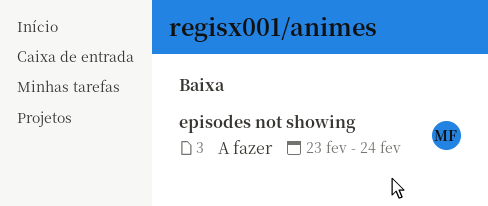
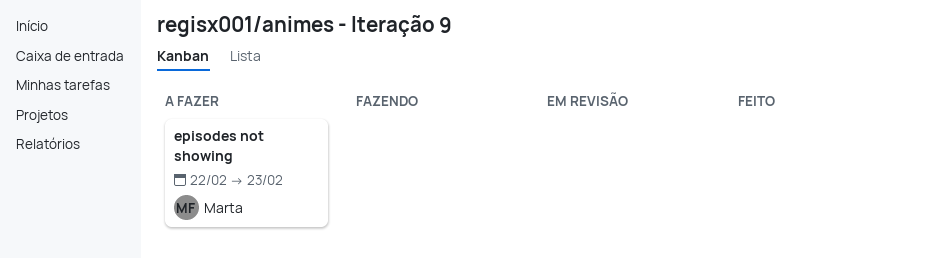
episodes not showing, start: Feb 23 -> Feb 22
episodes not showing, due: Feb 24 -> Feb 23

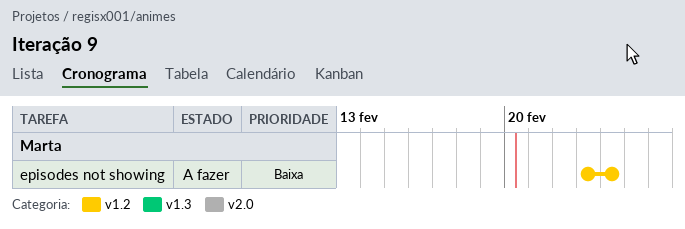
episodes not showing, start: Feb 22 -> Feb 23
episodes not showing, due: Feb 23 -> Feb 24

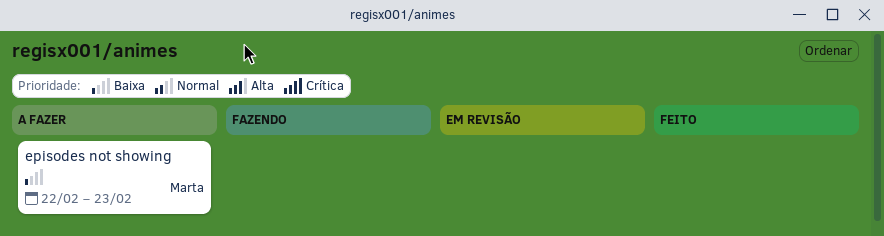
episodes not showing, start: Feb 23 -> Feb 22
episodes not showing, due: Feb 24 -> Feb 23

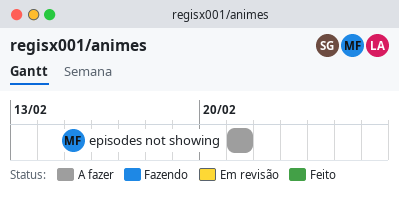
episodes not showing, start: Feb 22 -> Feb 21
episodes not showing, due: Feb 23 -> Feb 21

